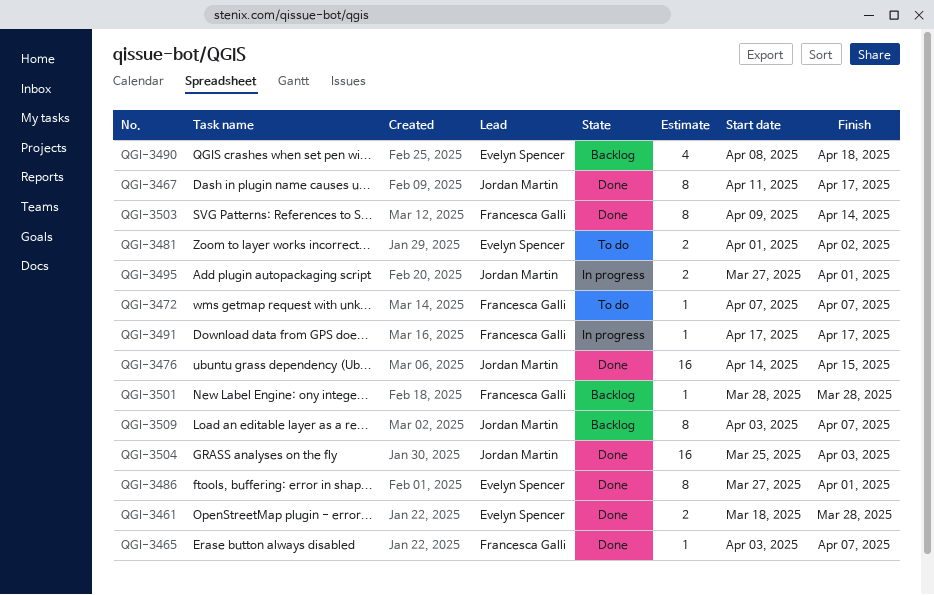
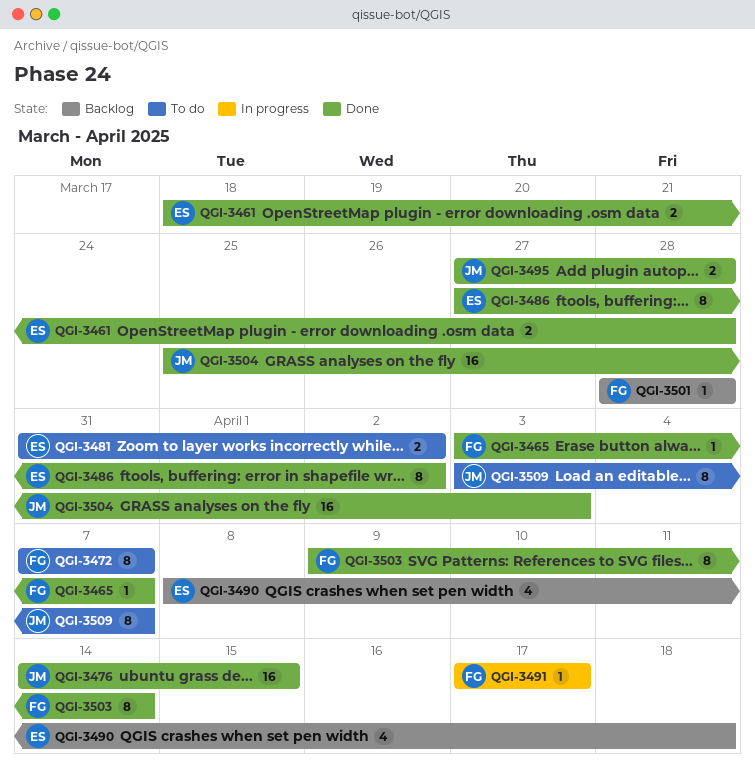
QGI-3467: present -> none
QGI-3472, estimate: 1 -> 8
QGI-3481, start: Apr 1 -> Mar 31
QGI-3486, due: Apr 1 -> Apr 2
QGI-3495, status: In progress -> Done
QGI-3495, due: Apr 1 -> Mar 28
QGI-3509, status: Backlog -> To do

